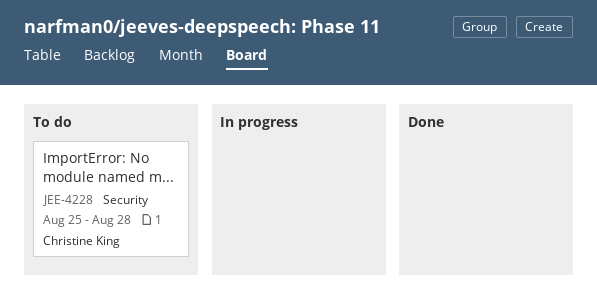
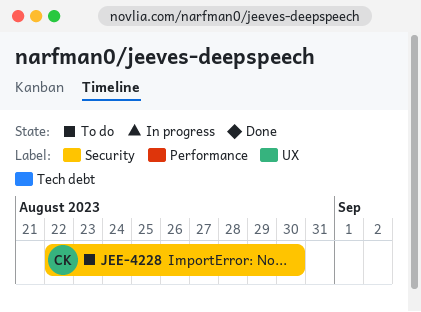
JEE-4228, start: Aug 25 -> Aug 22
JEE-4228, due: Aug 28 -> Aug 30

